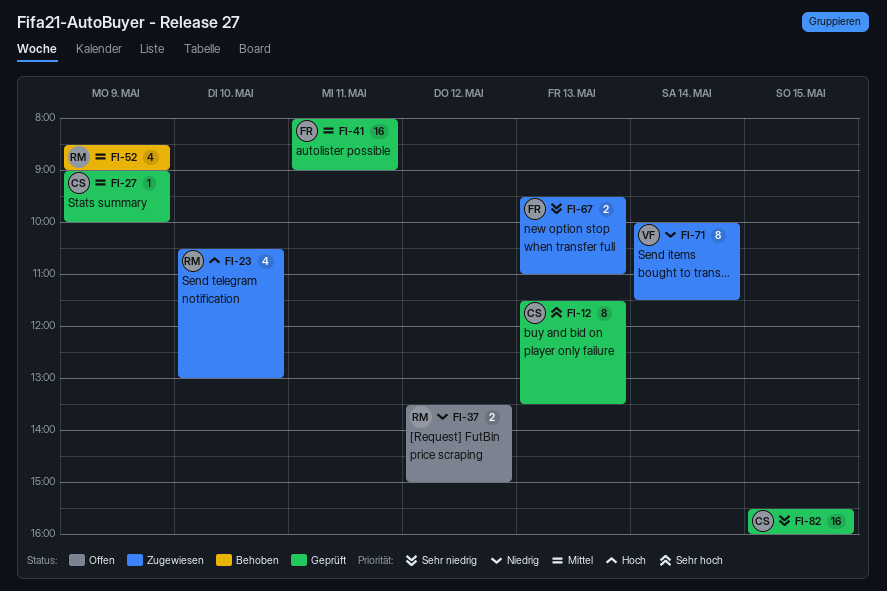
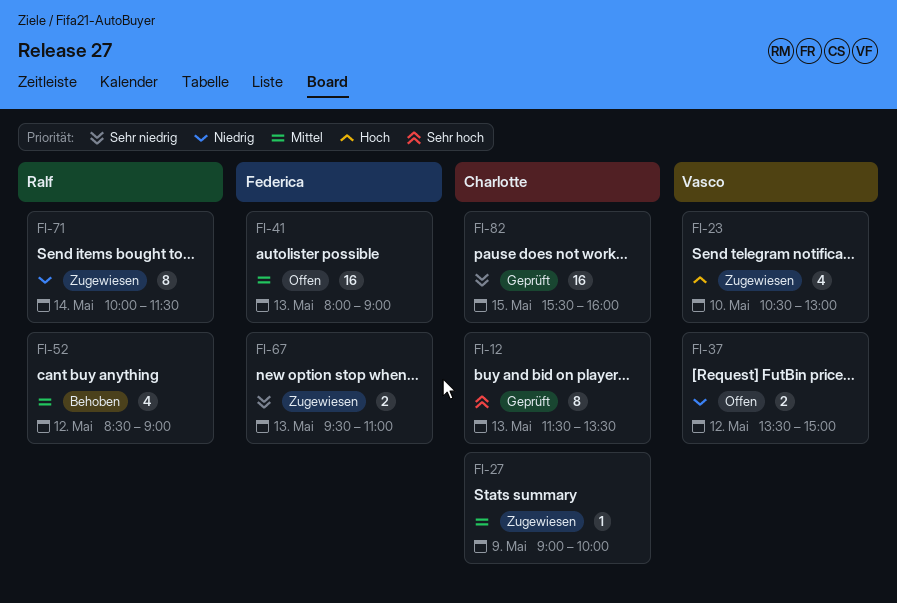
FI-23, owner: Ralf -> Vasco
FI-27, status: Geprüft -> Zugewiesen
FI-37, owner: Ralf -> Vasco
FI-41, status: Geprüft -> Offen
FI-41, day: May 11 -> May 13
FI-52, day: May 9 -> May 12
FI-71, owner: Vasco -> Ralf

